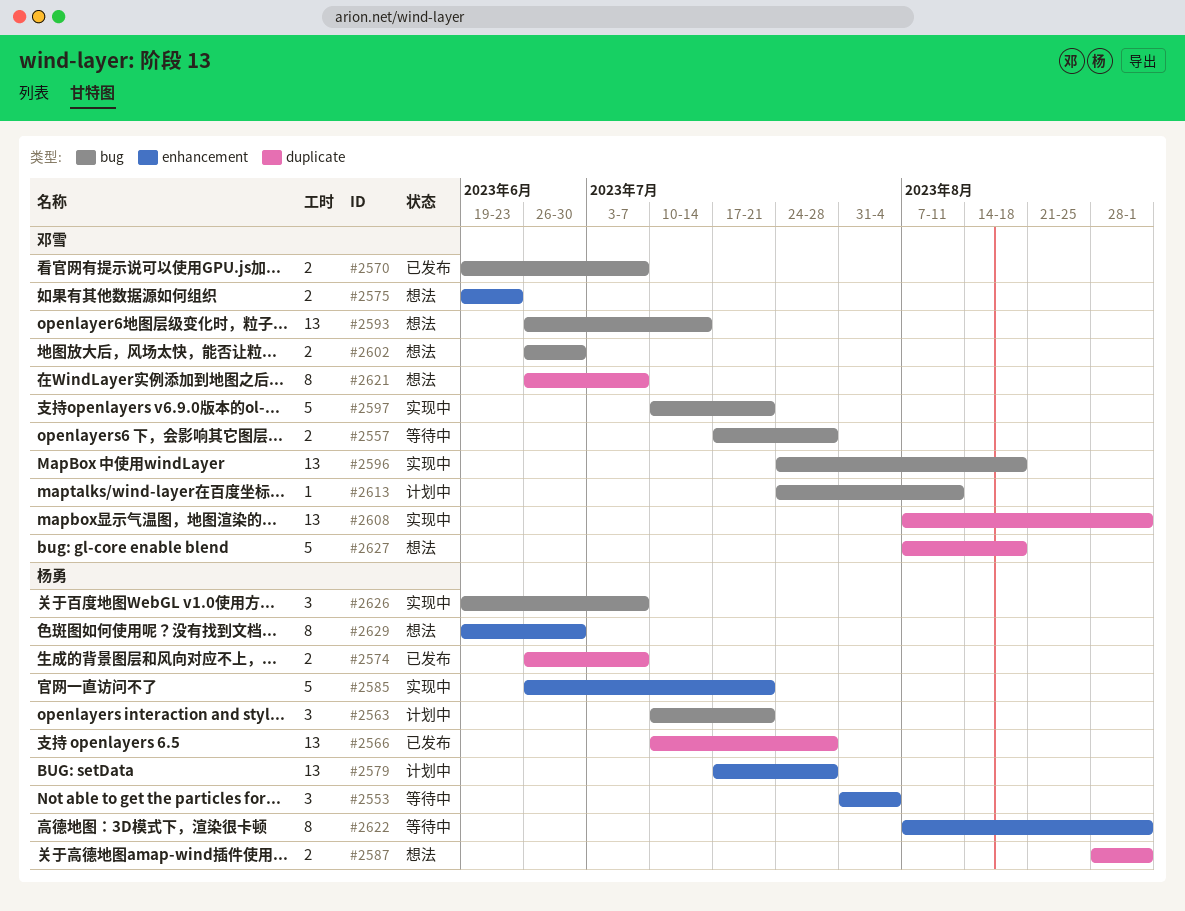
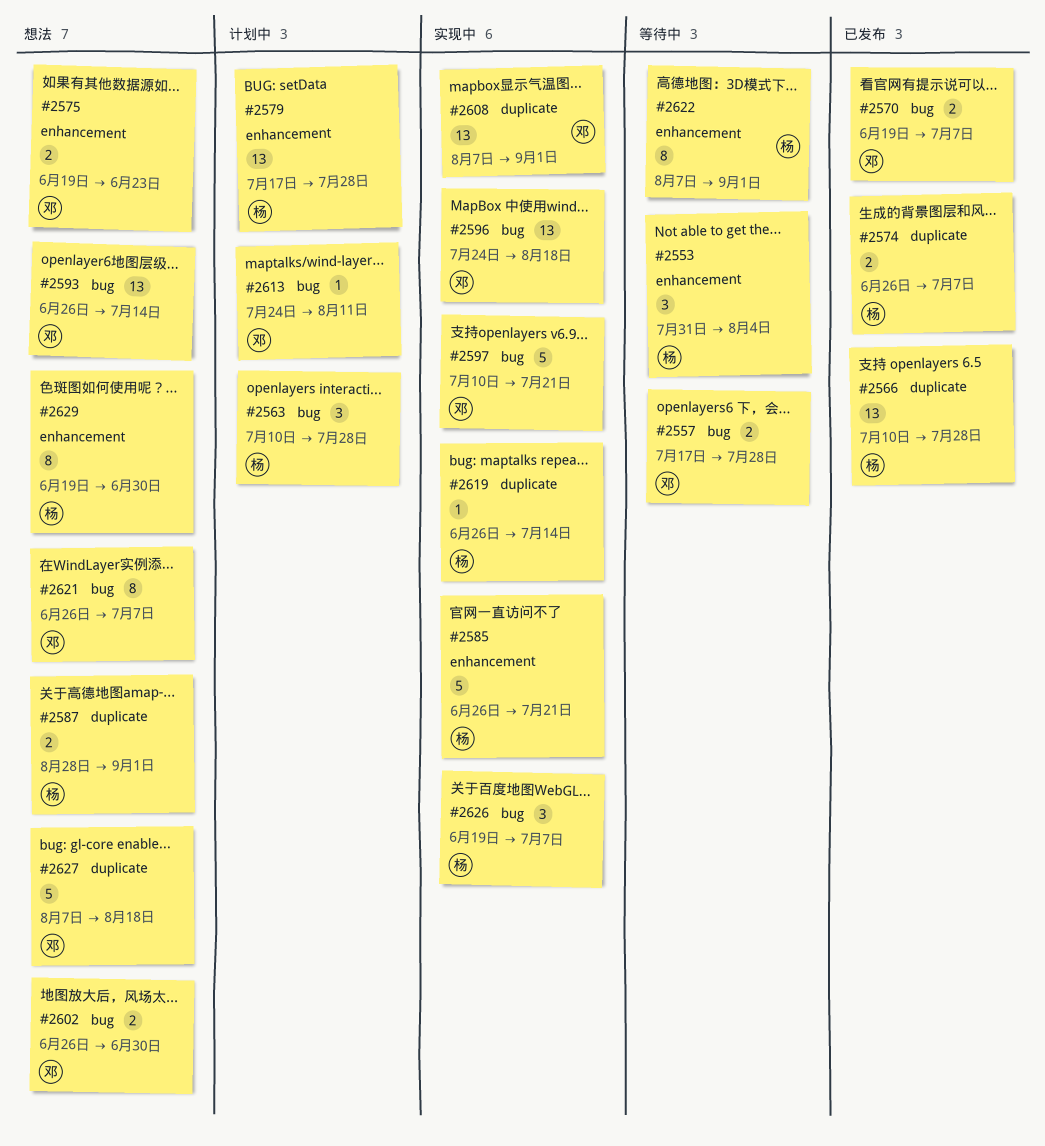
#2563, due: Jul 21 -> Jul 28
#2619: none -> present
#2621, label: duplicate -> bug

